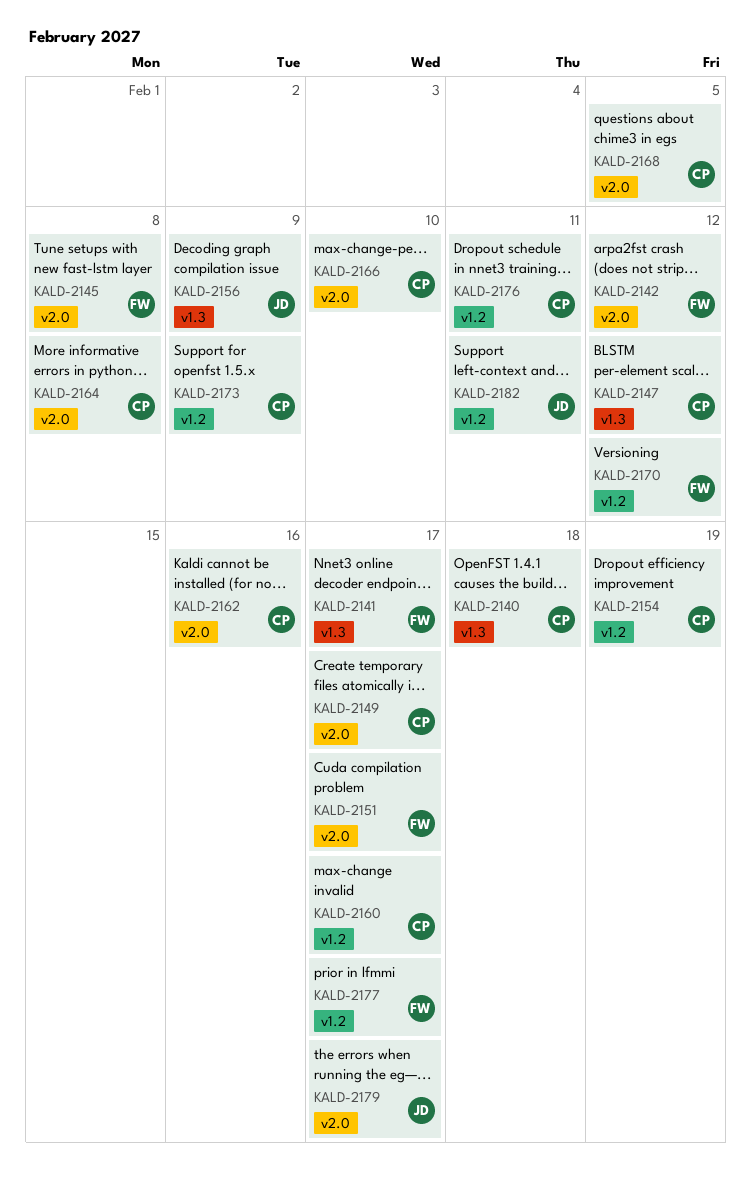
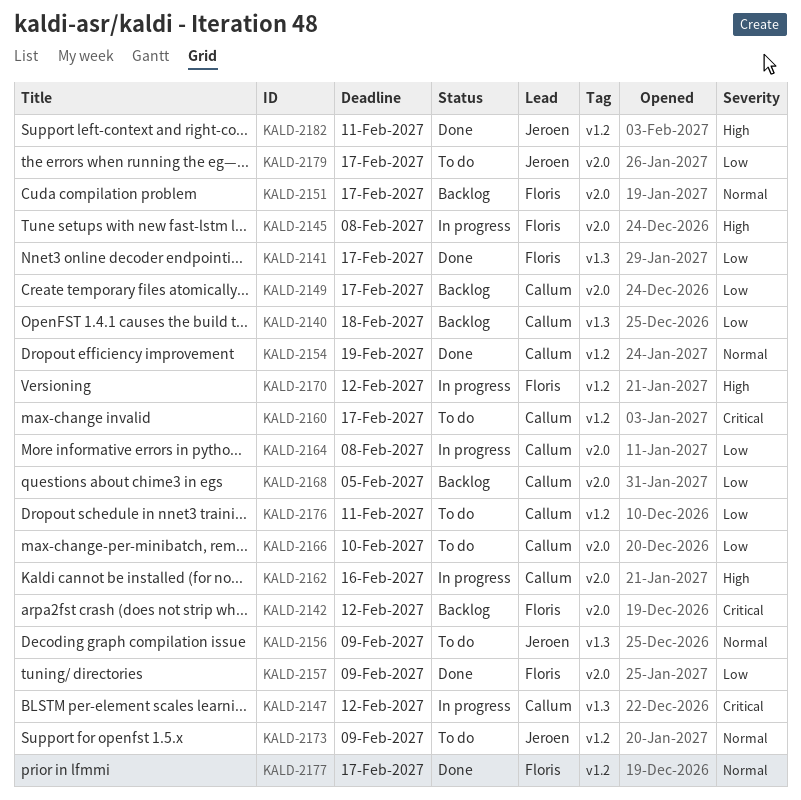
KALD-2157: none -> present
KALD-2173, owner: Callum -> Jeroen

